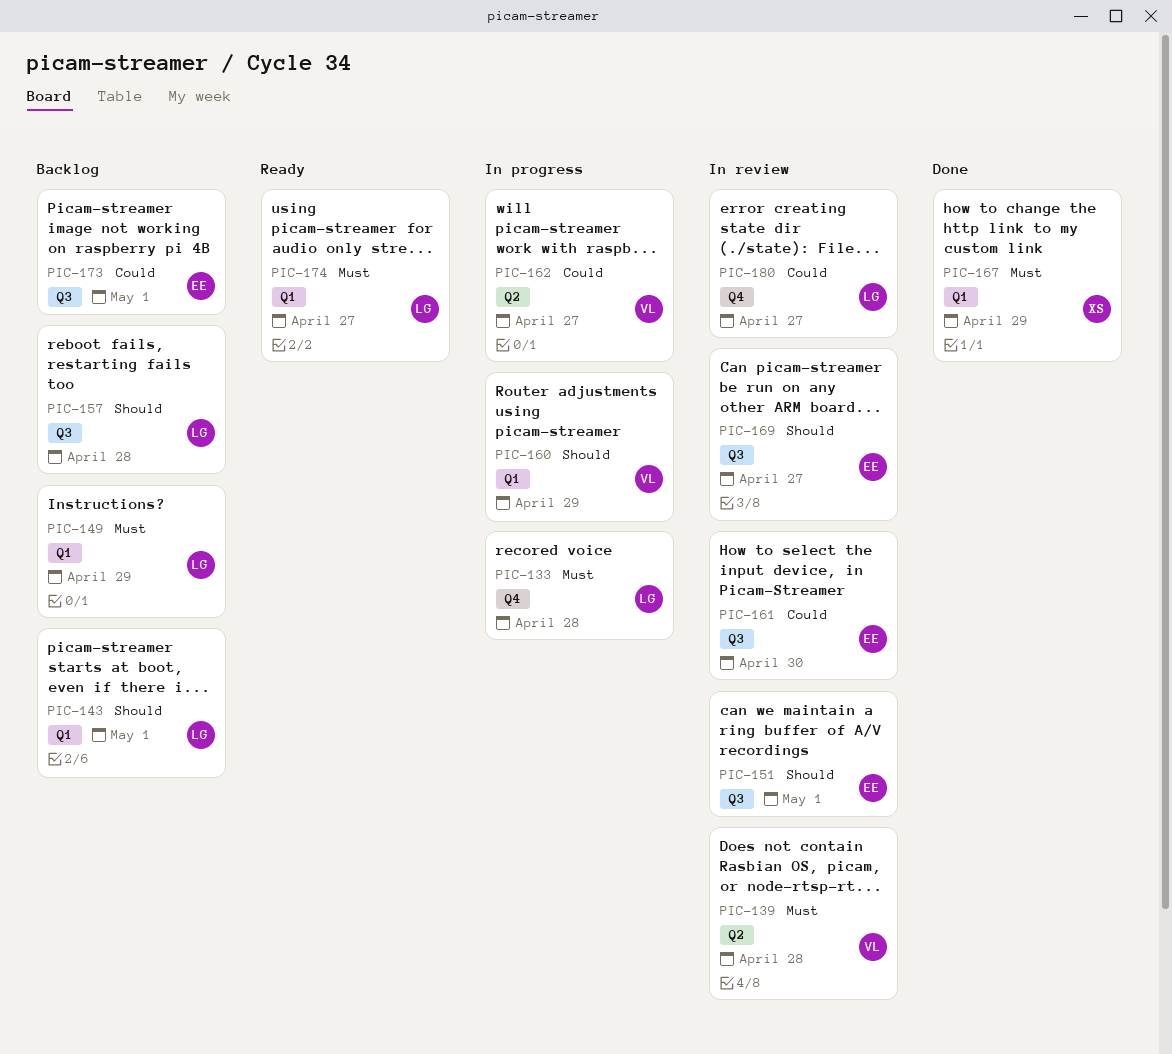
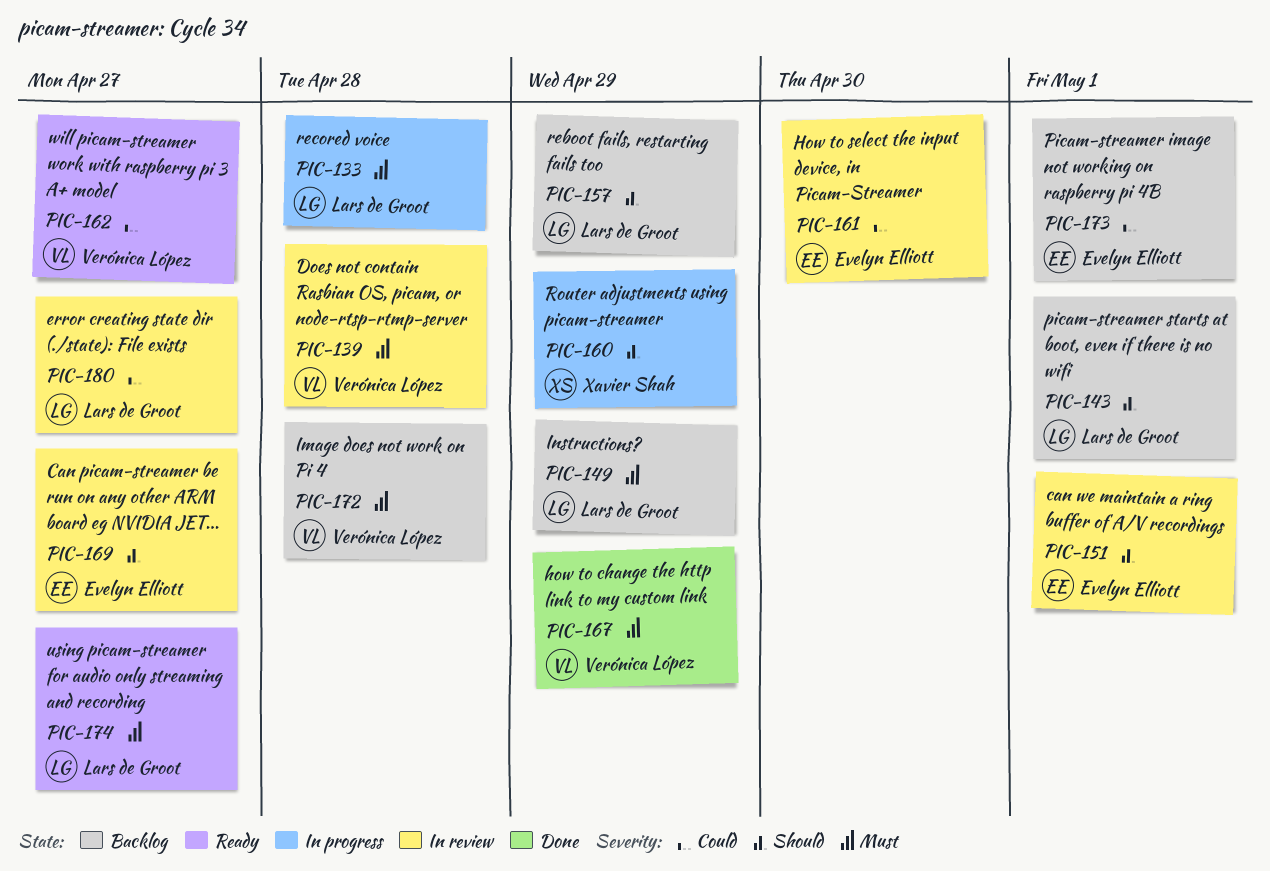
PIC-157, due: Apr 28 -> Apr 29
PIC-160, owner: Verónica López -> Xavier Shah
PIC-162, status: In progress -> Ready
PIC-167, owner: Xavier Shah -> Verónica López
PIC-172: none -> present

